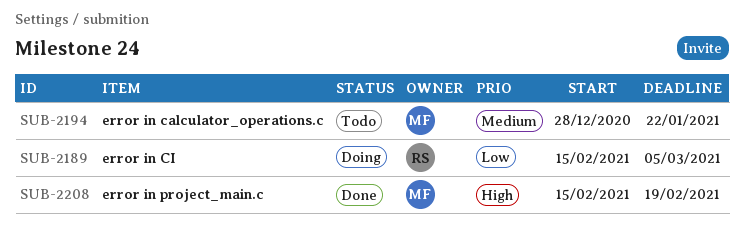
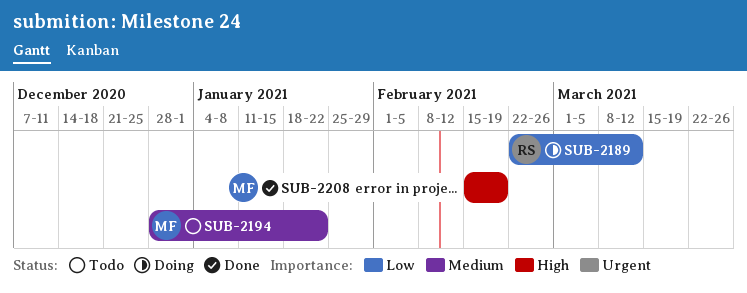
SUB-2189, start: Feb 15 -> Feb 22
SUB-2189, due: Mar 5 -> Mar 12

